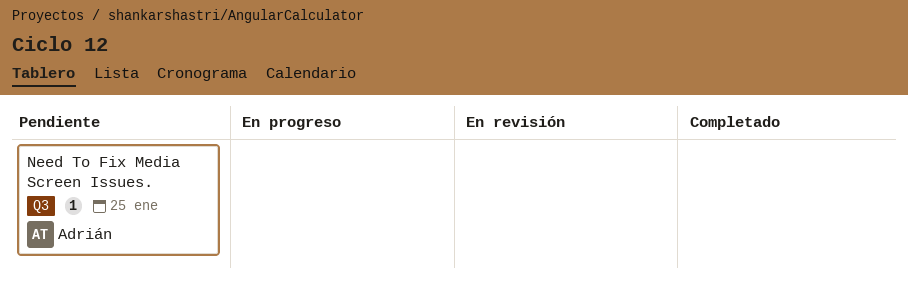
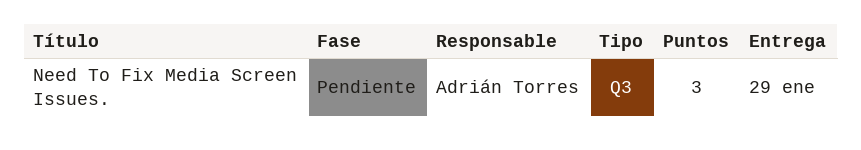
Need To Fix Media Screen Issues., estimate: 1 -> 3
Need To Fix Media Screen Issues., due: Jan 25 -> Jan 29

